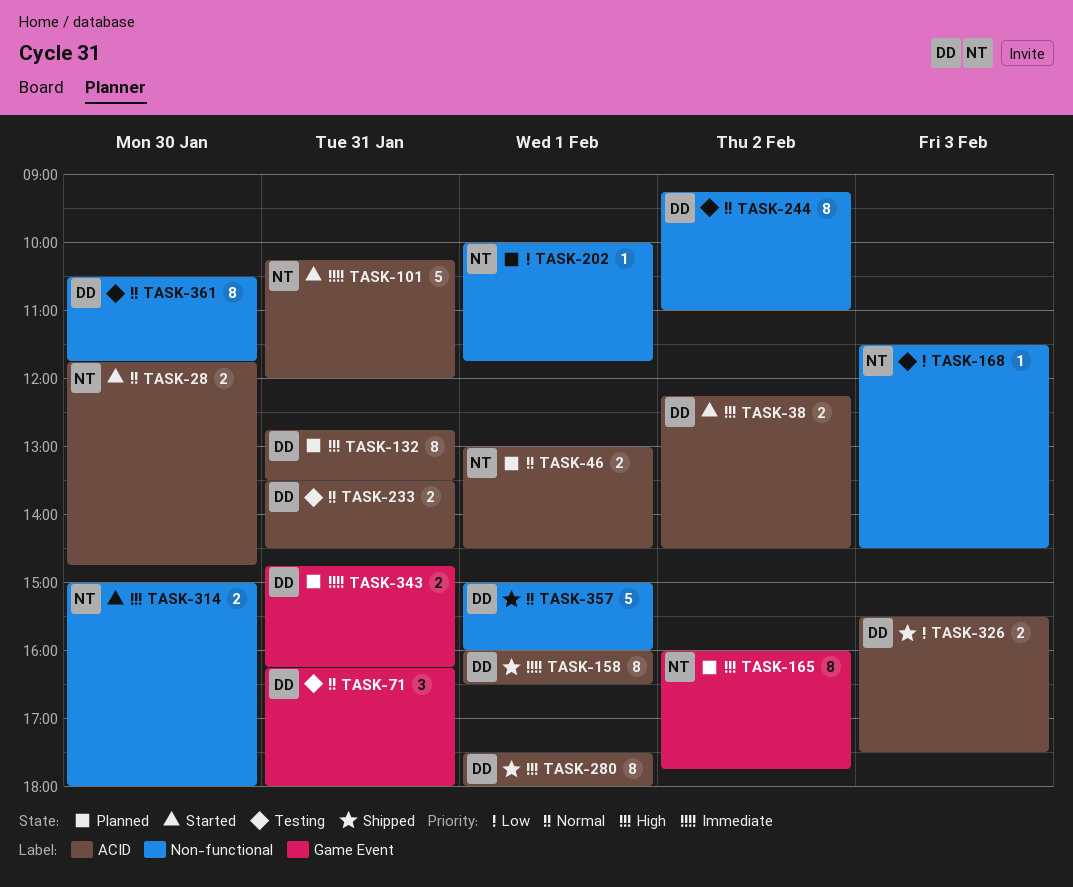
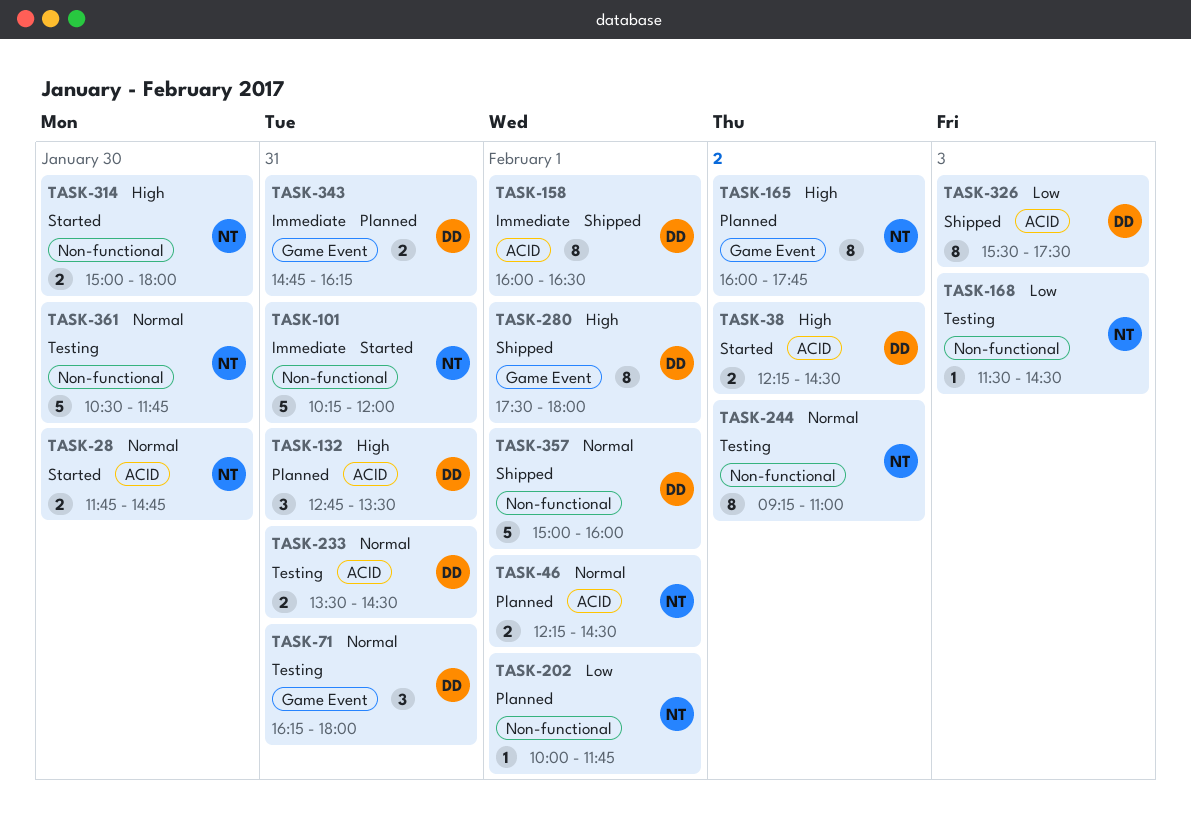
TASK-46, begins: 13:00 -> 12:15
TASK-101, label: ACID -> Non-functional
TASK-132, estimate: 8 -> 3
TASK-244, owner: DD -> NT
TASK-280, label: ACID -> Game Event
TASK-326, estimate: 2 -> 8
TASK-361, owner: DD -> NT
TASK-361, estimate: 8 -> 5

